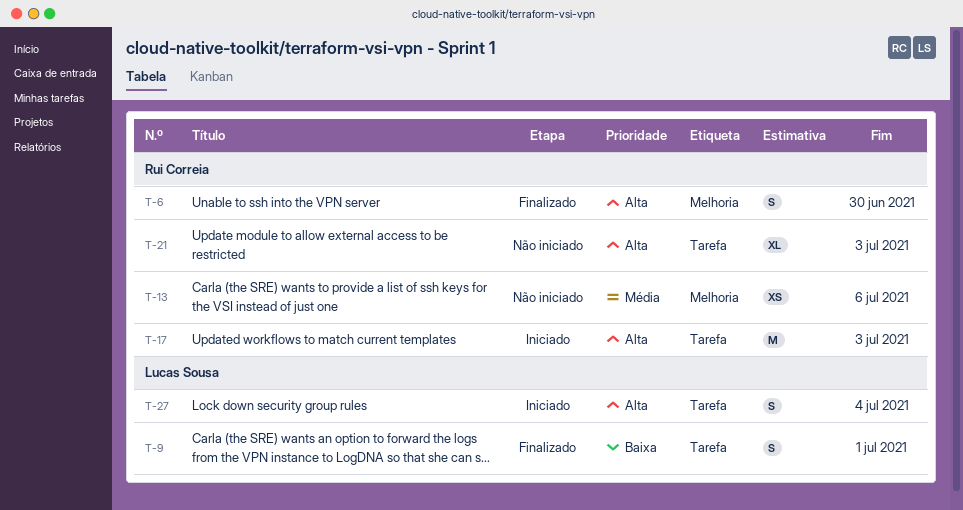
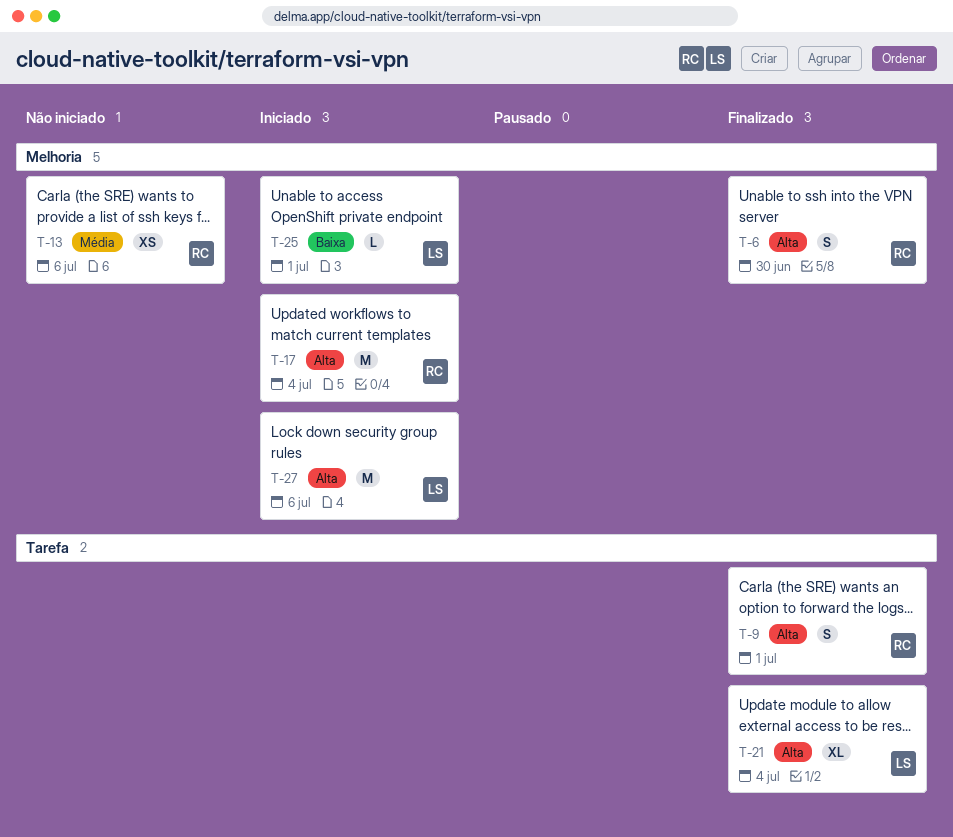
T-9, owner: Lucas Sousa -> Rui Correia
T-9, priority: Baixa -> Alta
T-17, label: Tarefa -> Melhoria
T-17, due: Jul 3 -> Jul 4
T-21, status: Não iniciado -> Finalizado
T-21, owner: Rui Correia -> Lucas Sousa
T-21, due: Jul 3 -> Jul 4
T-25: none -> present
T-27, label: Tarefa -> Melhoria
T-27, estimate: S -> M
T-27, due: Jul 4 -> Jul 6

